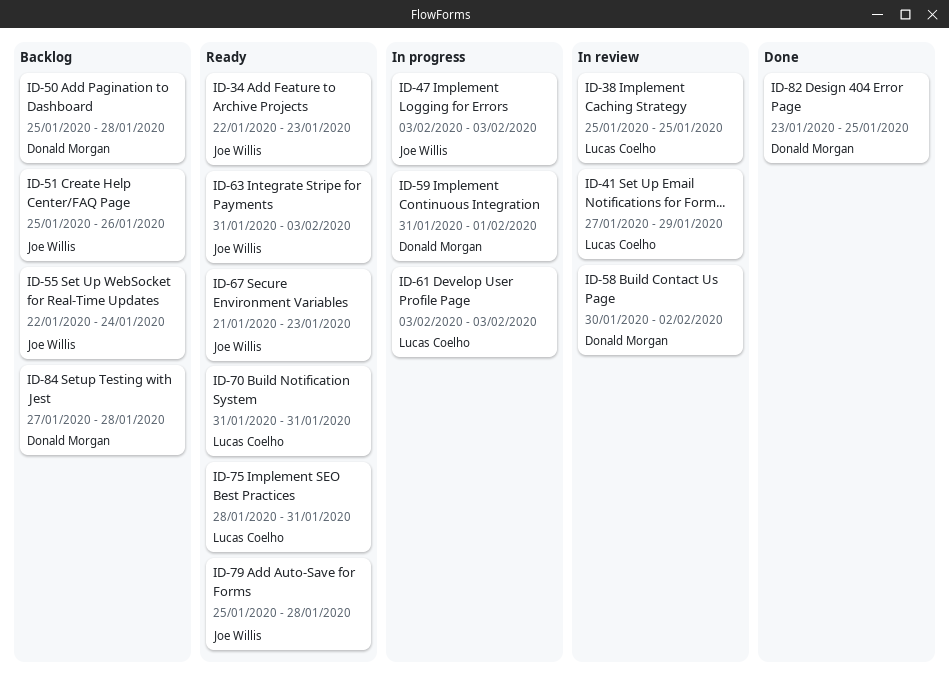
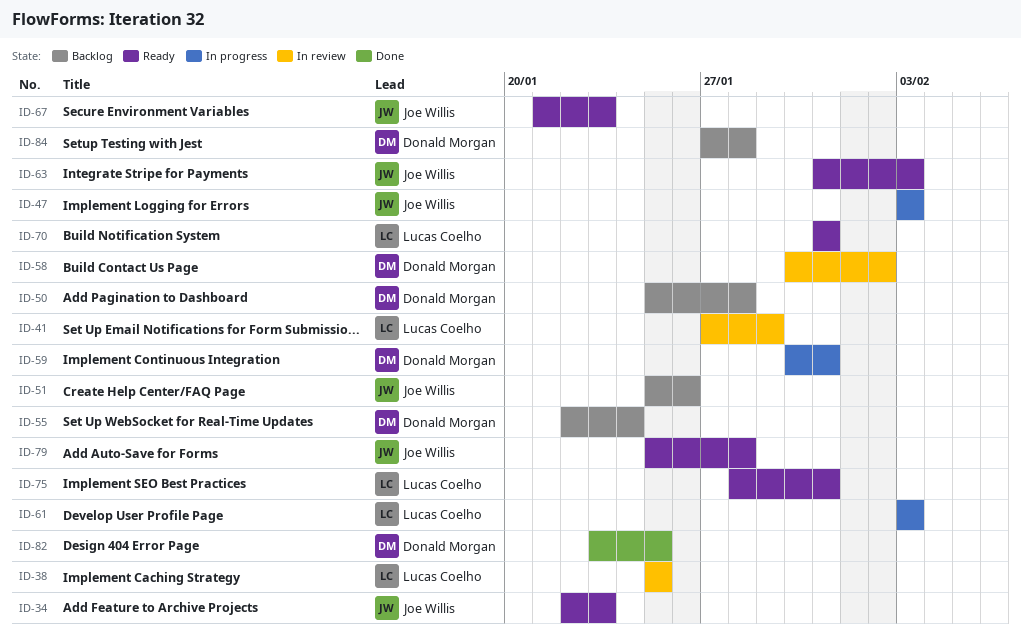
ID-55, owner: Joe Willis -> Donald Morgan
ID-59, start: Jan 31 -> Jan 30
ID-59, due: Feb 1 -> Jan 31

